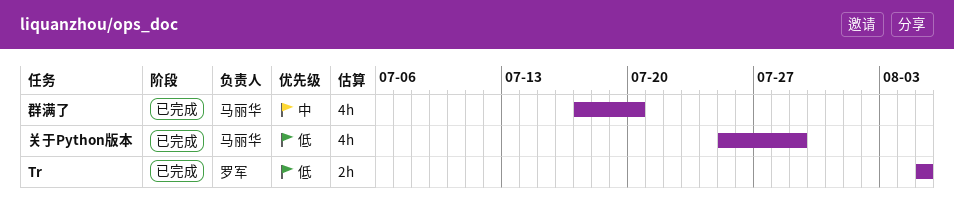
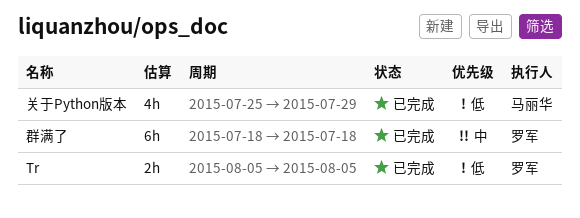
群满了, owner: 马丽华 -> 罗军
群满了, estimate: 4h -> 6h
群满了, start: Jul 17 -> Jul 18
群满了, due: Jul 20 -> Jul 18

